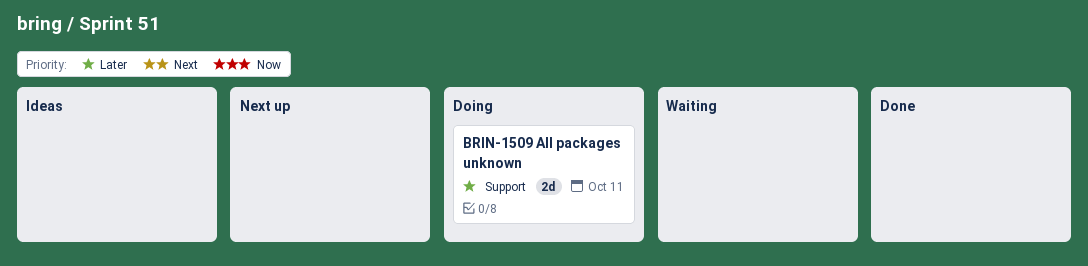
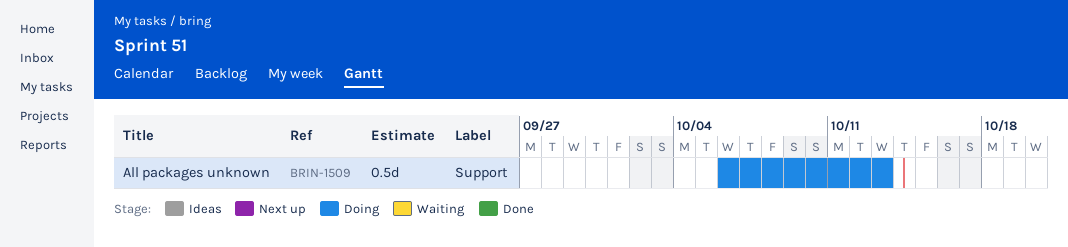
BRIN-1509, estimate: 2d -> 0.5d
BRIN-1509, due: Oct 11 -> Oct 13

